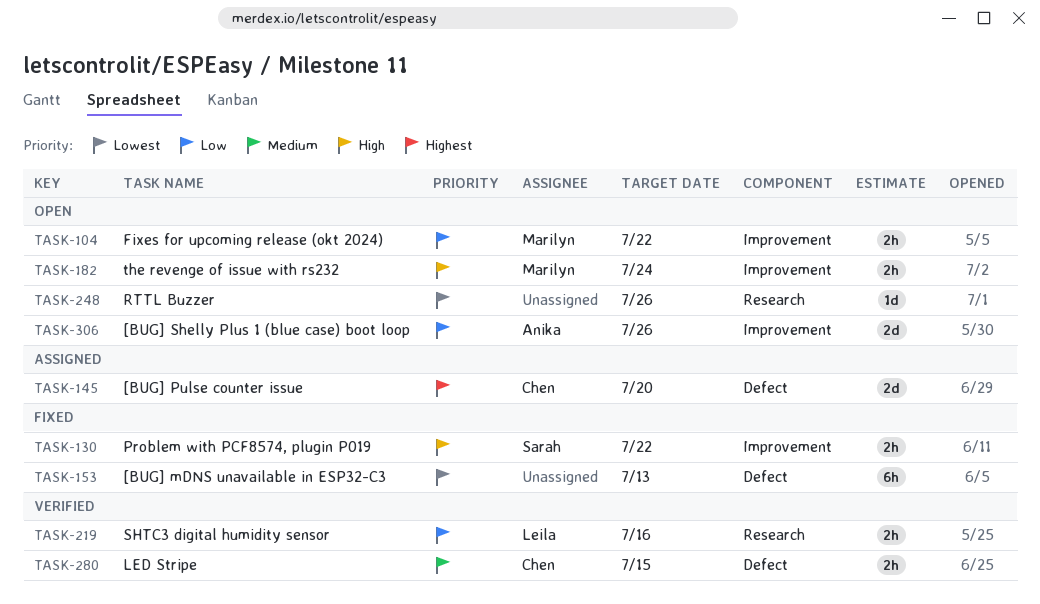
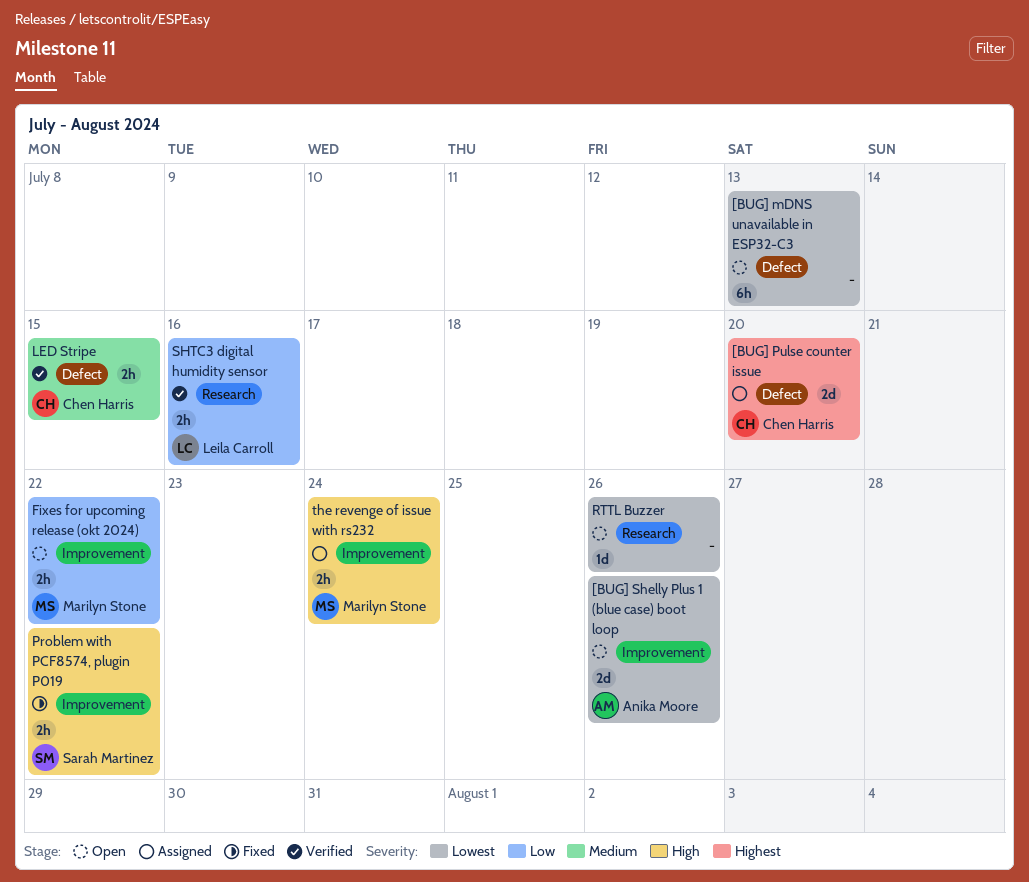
[BUG] mDNS unavailable in ESP32-C3, status: Fixed -> Open
[BUG] Shelly Plus 1 (blue case) boot loop, priority: Low -> Lowest
the revenge of issue with rs232, status: Open -> Assigned

